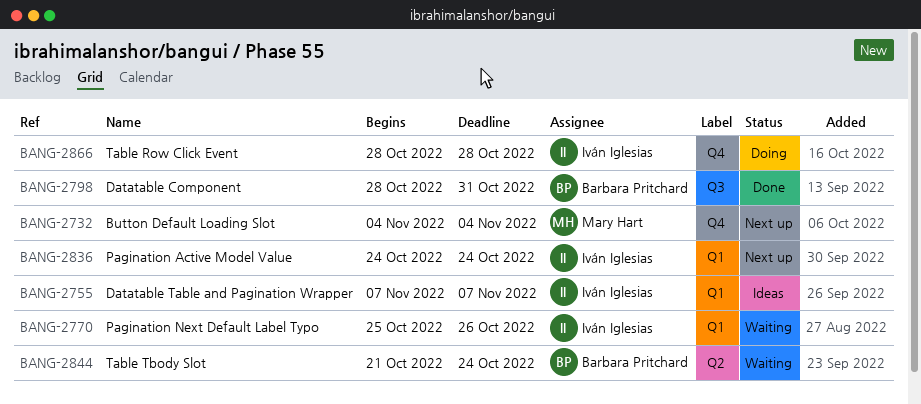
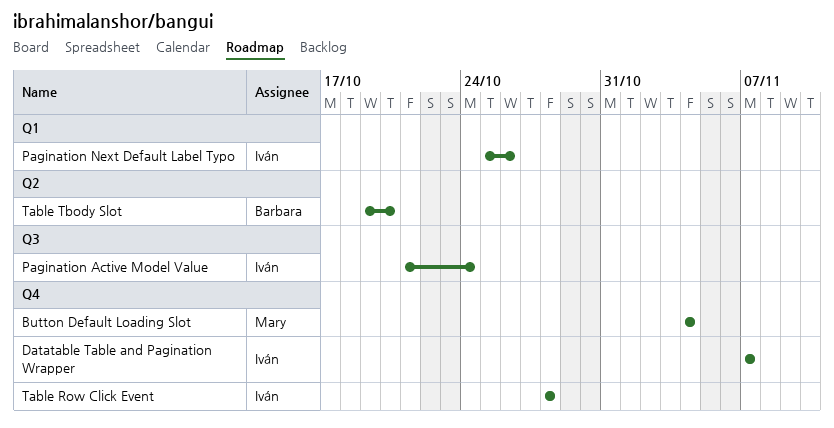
Datatable Component: present -> none
Datatable Table and Pagination Wrapper, label: Q1 -> Q4
Pagination Active Model Value, label: Q1 -> Q3
Pagination Active Model Value, start: Oct 24 -> Oct 21
Table Tbody Slot, start: Oct 21 -> Oct 19
Table Tbody Slot, due: Oct 24 -> Oct 20

